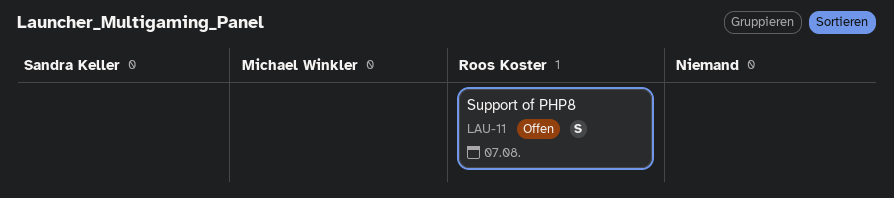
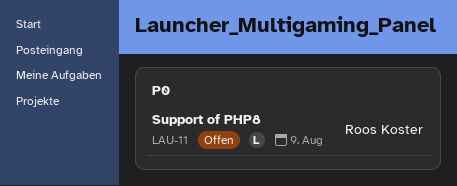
LAU-11, estimate: S -> L
LAU-11, due: Aug 7 -> Aug 9

